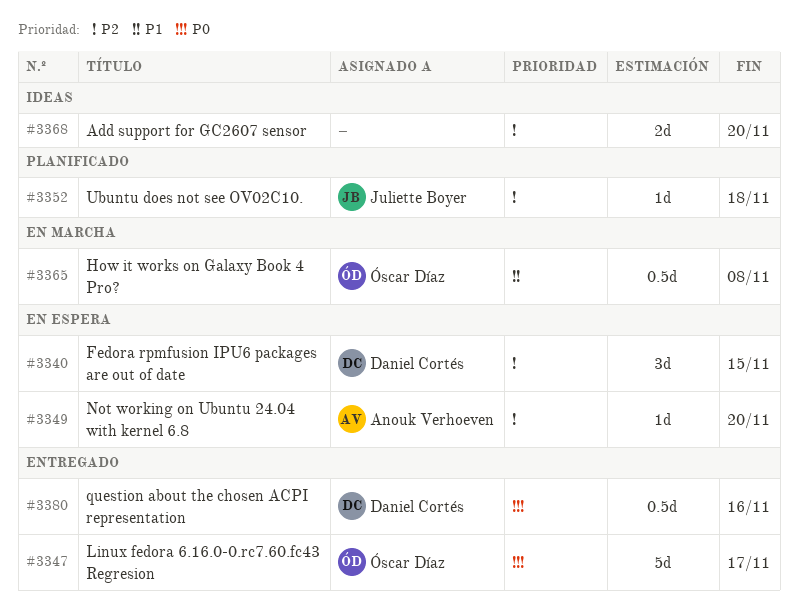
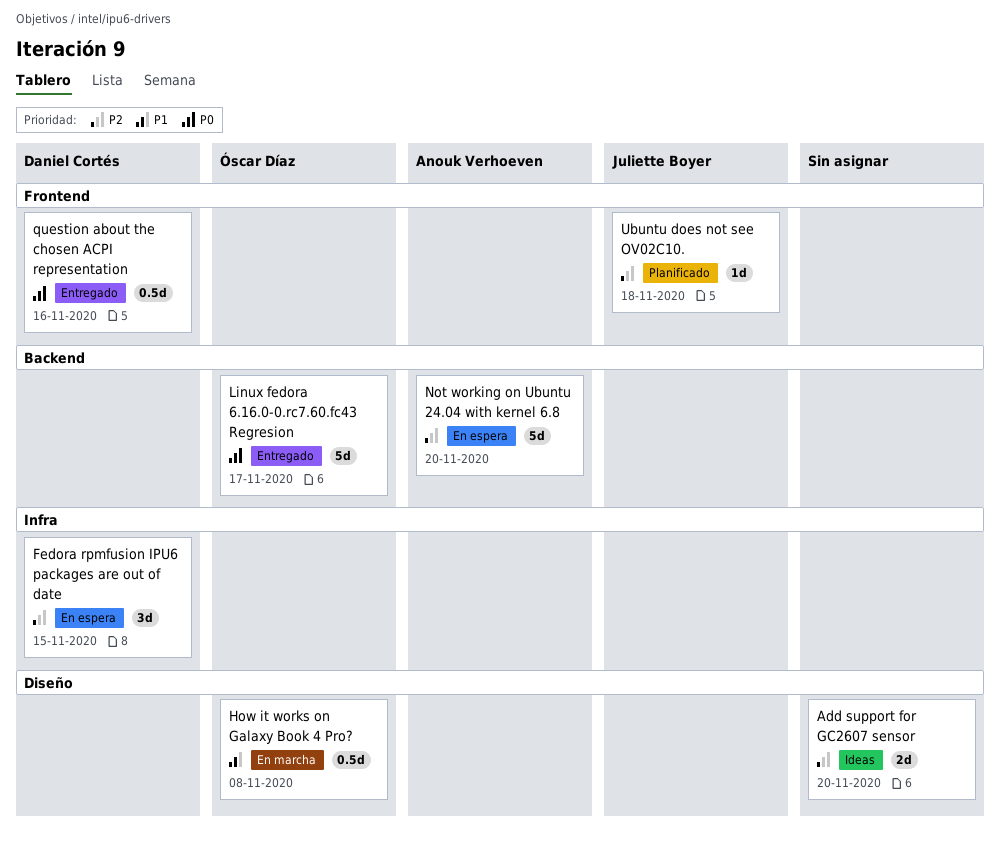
Not working on Ubuntu 24.04 with kernel 6.8, estimate: 1d -> 5d

